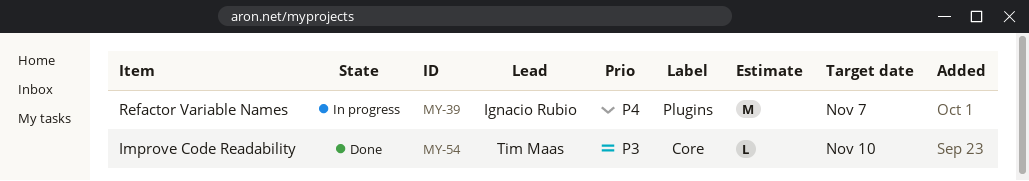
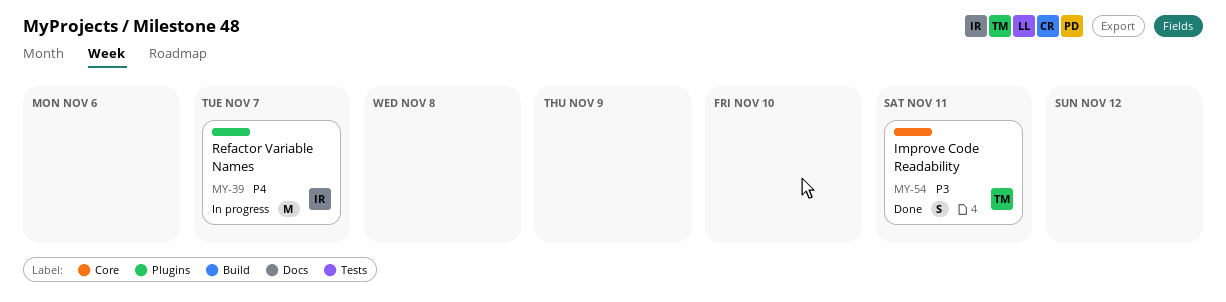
MY-54, estimate: L -> S
MY-54, due: Nov 10 -> Nov 11

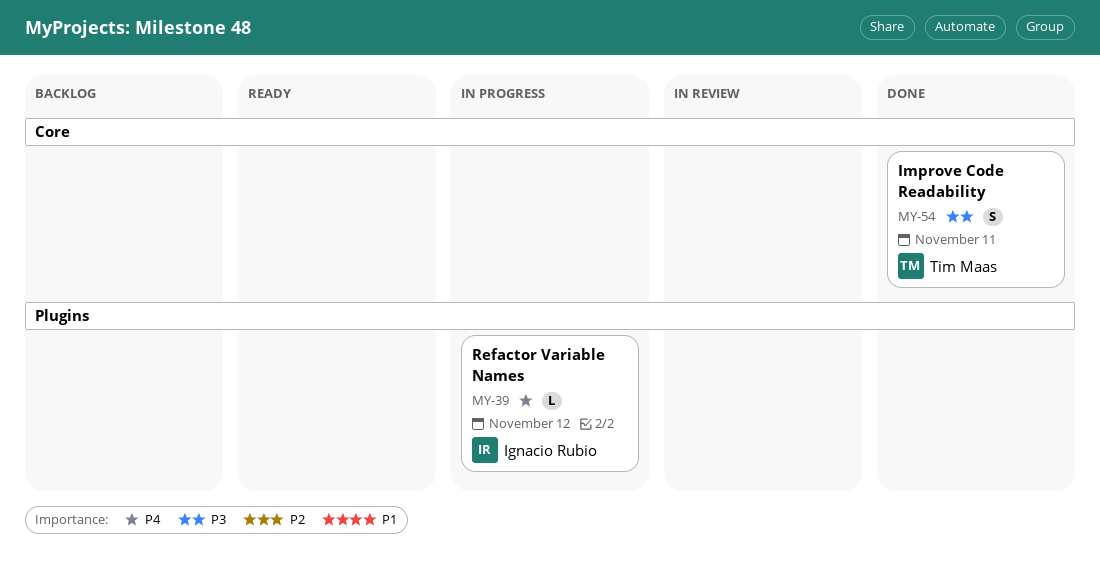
MY-39, estimate: M -> L
MY-39, due: Nov 7 -> Nov 12

